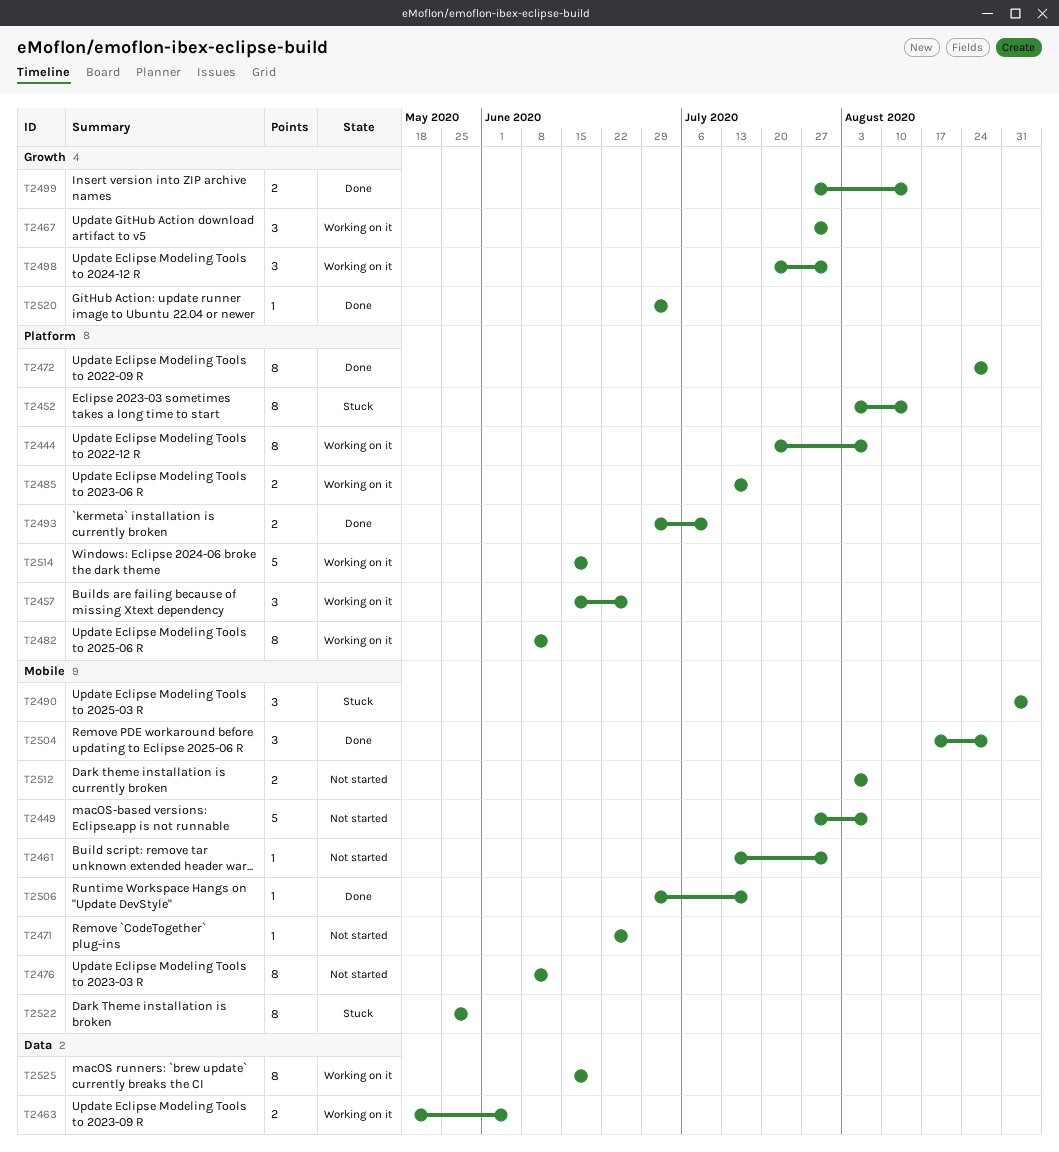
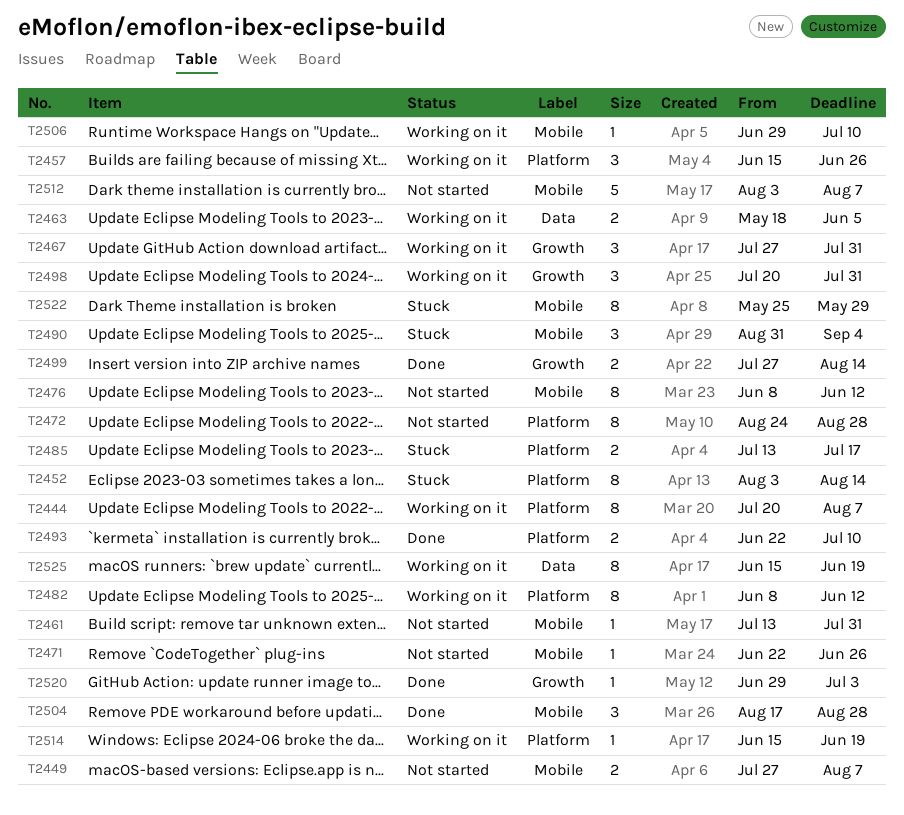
T2449, estimate: 5 -> 2
T2472, status: Done -> Not started
T2485, status: Working on it -> Stuck
T2493, start: Jun 29 -> Jun 22
T2506, status: Done -> Working on it
T2506, due: Jul 17 -> Jul 10
T2512, estimate: 2 -> 5
T2514, estimate: 5 -> 1

